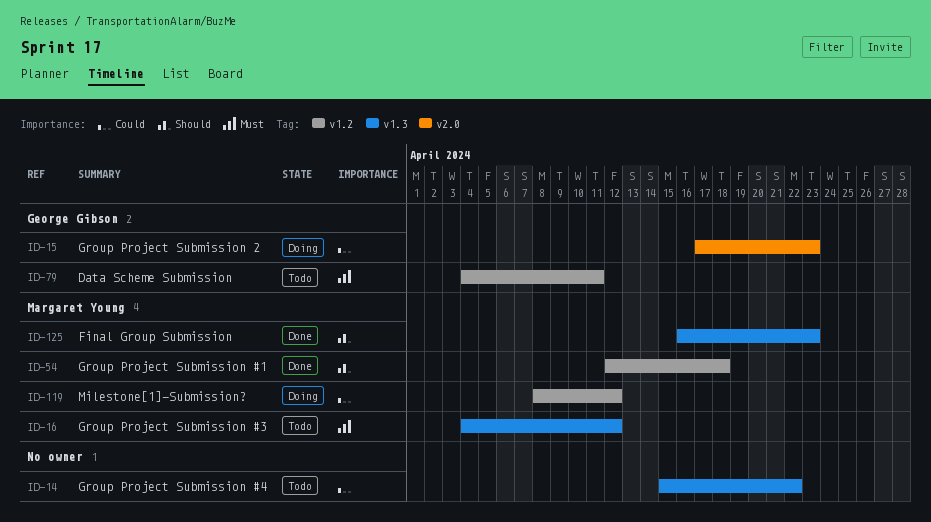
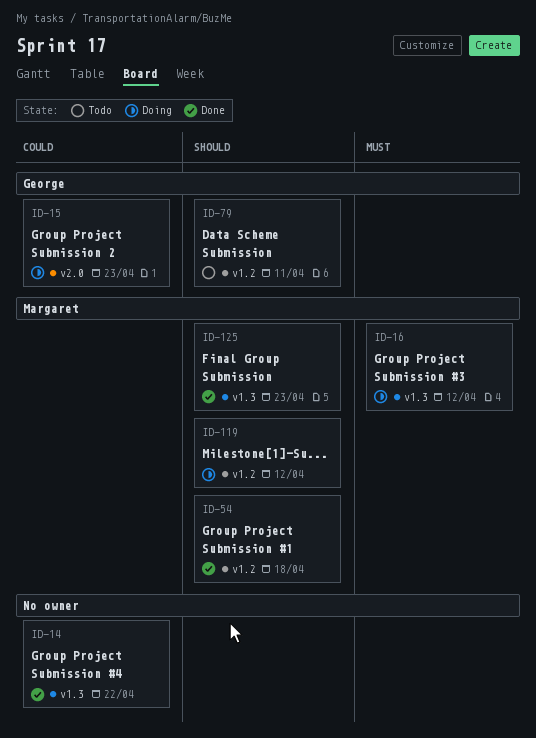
ID-14, status: Todo -> Done
ID-16, status: Todo -> Doing
ID-79, priority: Must -> Should
ID-119, priority: Could -> Should

